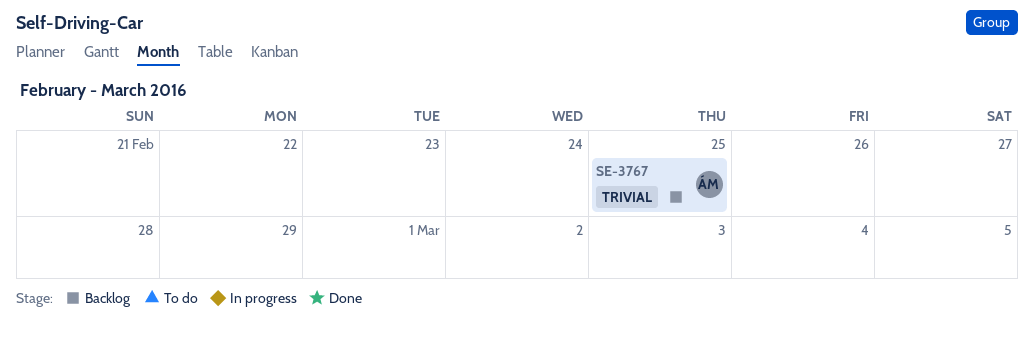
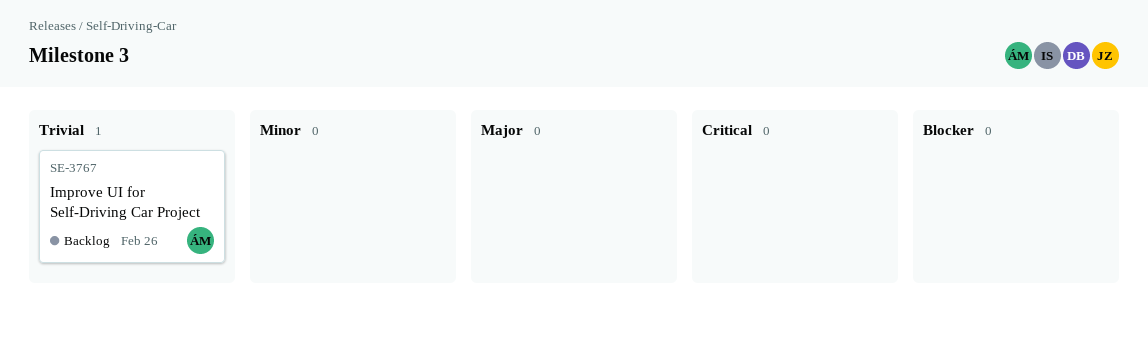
SE-3767, due: Feb 25 -> Feb 26

